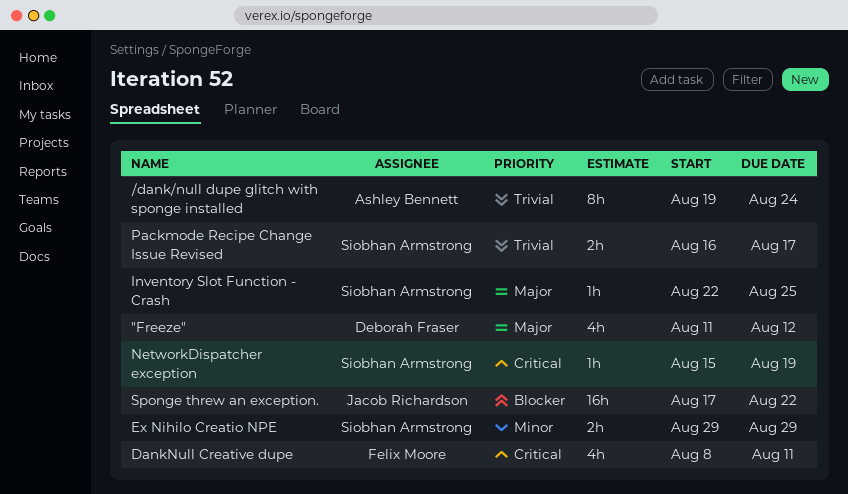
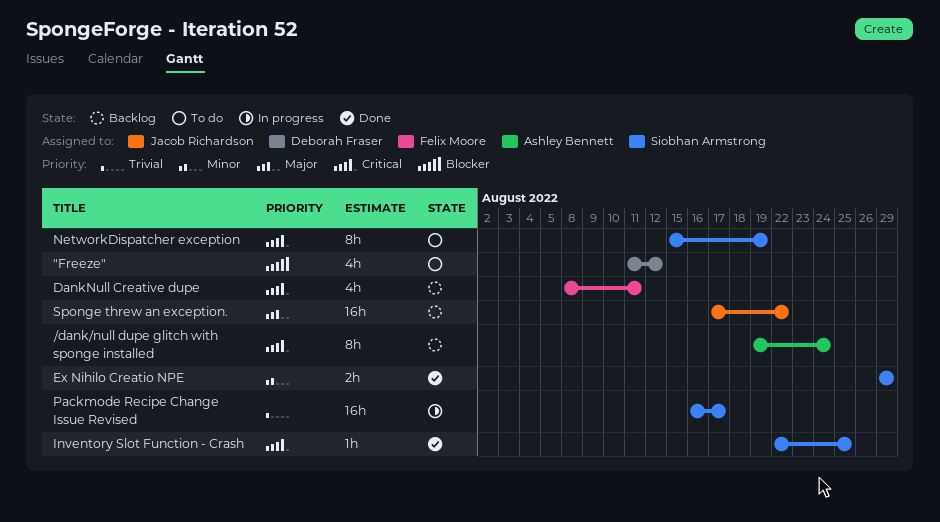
"Freeze", priority: Major -> Blocker
/dank/null dupe glitch with sponge installed, priority: Trivial -> Critical
Inventory Slot Function - Crash, priority: Major -> Critical
NetworkDispatcher exception, estimate: 1h -> 8h
Packmode Recipe Change Issue Revised, estimate: 2h -> 16h
Sponge threw an exception., priority: Blocker -> Major

